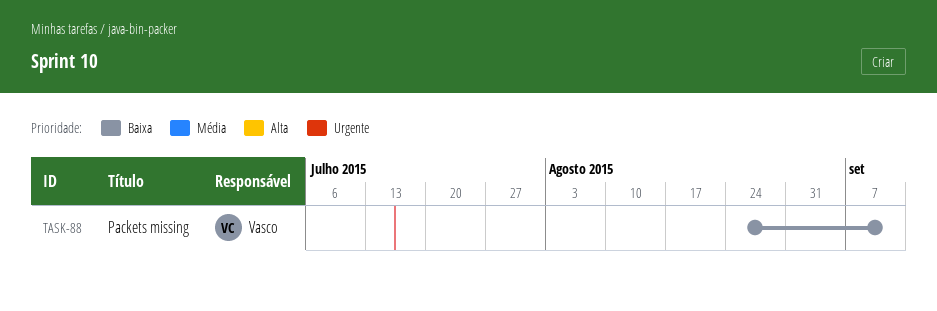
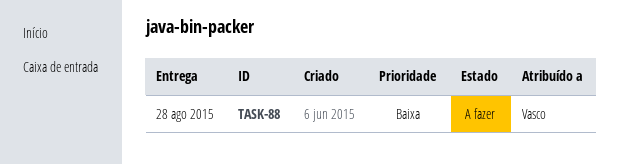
TASK-88, due: Sep 11 -> Aug 28

